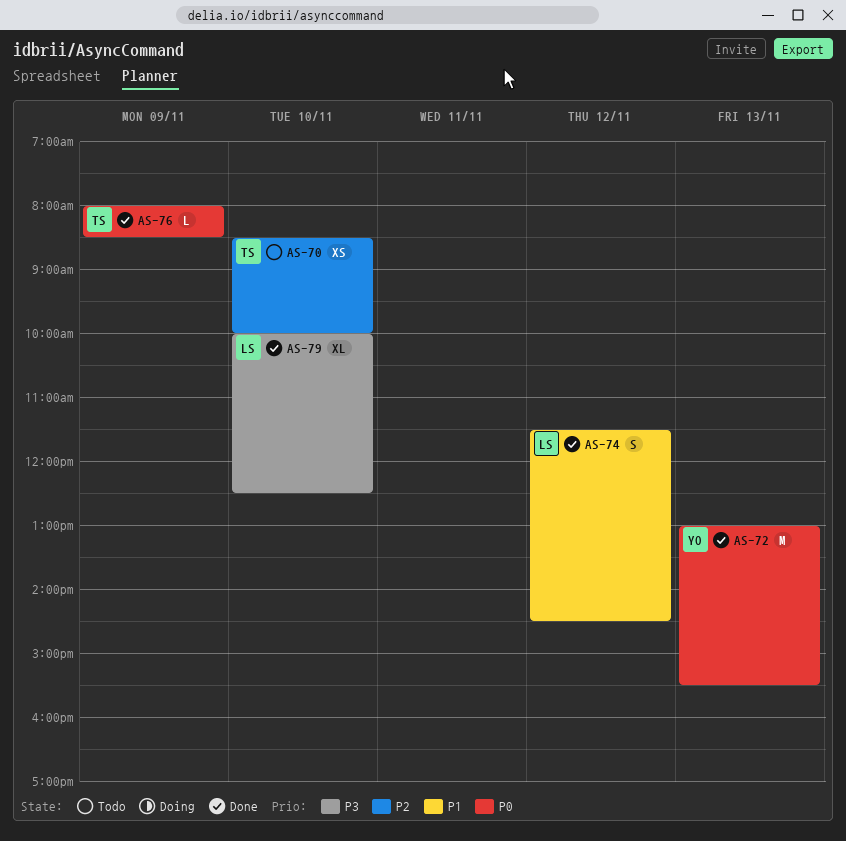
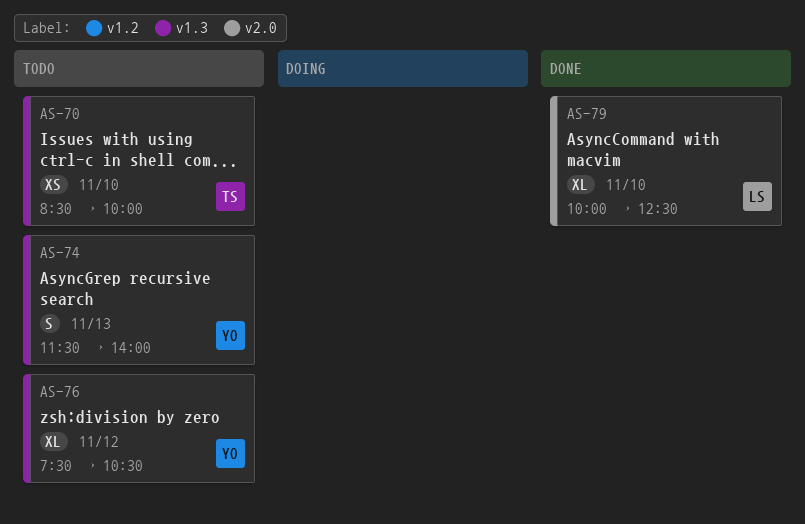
AS-72: present -> none
AS-74, status: Done -> Todo
AS-74, owner: LS -> YO
AS-74, day: Nov 12 -> Nov 13
AS-74, ends: 14:30 -> 14:00
AS-76, status: Done -> Todo
AS-76, owner: TS -> YO
AS-76, estimate: L -> XL
AS-76, day: Nov 9 -> Nov 12
AS-76, begins: 08:00 -> 07:30
AS-76, ends: 08:30 -> 10:30

